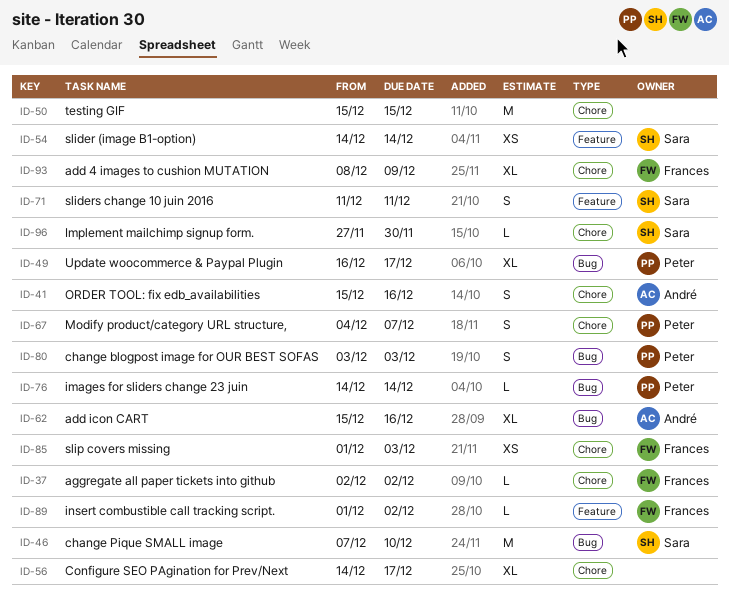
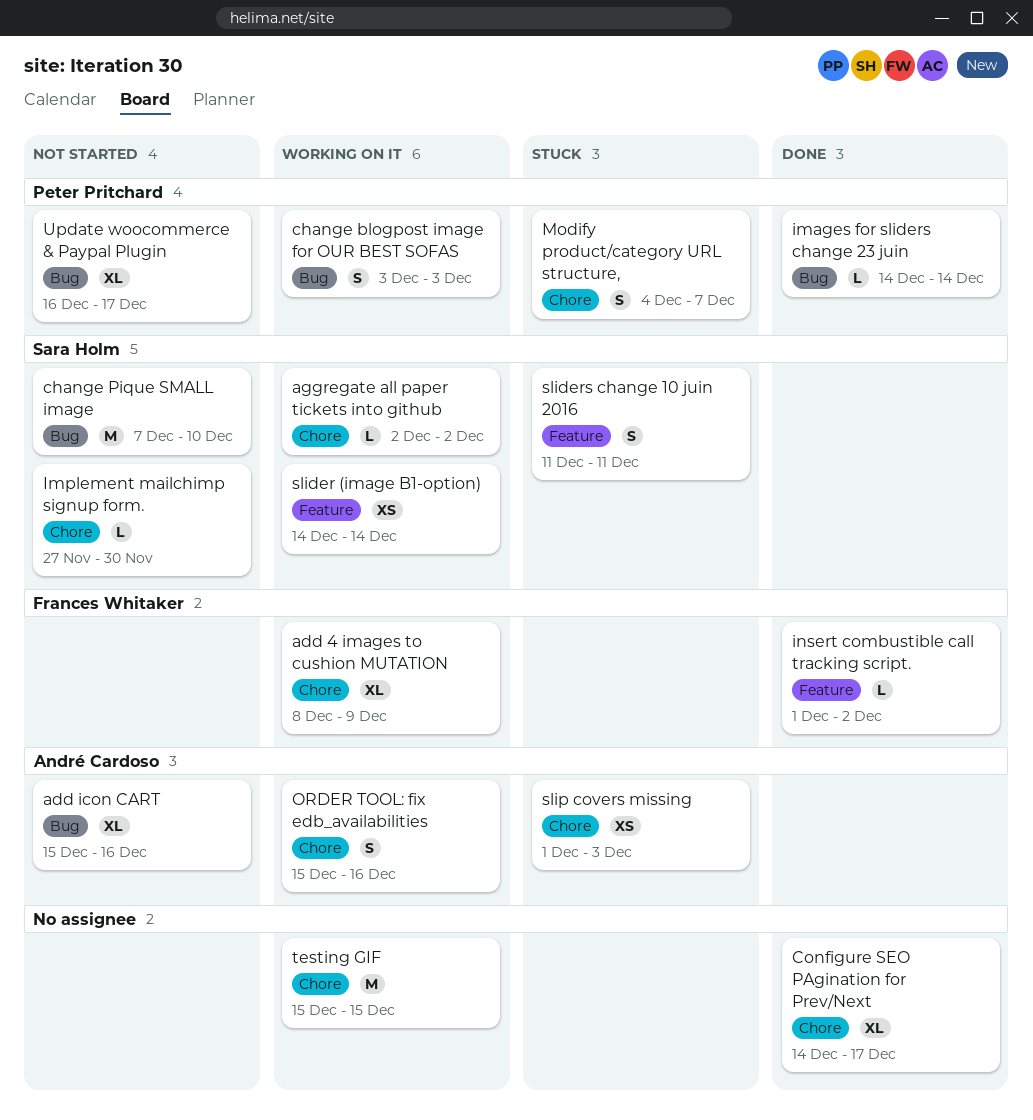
aggregate all paper tickets into github, owner: Frances Whitaker -> Sara Holm
slip covers missing, owner: Frances Whitaker -> André Cardoso

